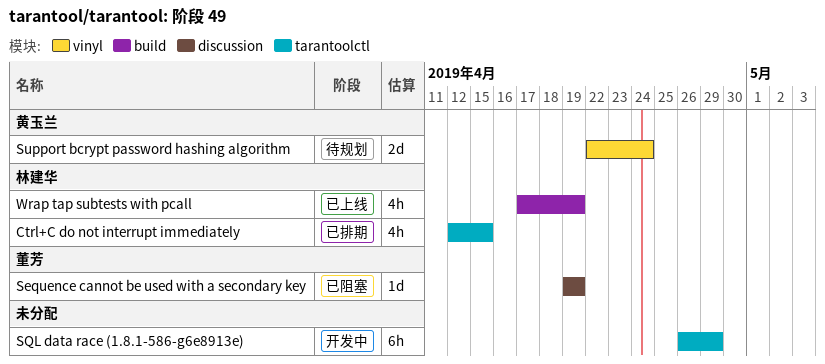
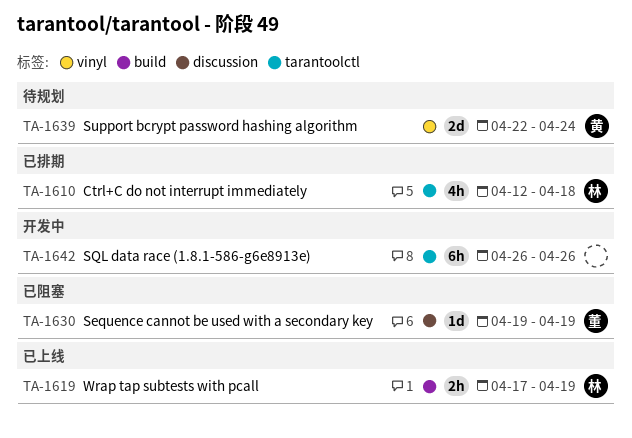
Ctrl+C do not interrupt immediately, due: Apr 15 -> Apr 18
SQL data race (1.8.1-586-g6e8913e), due: Apr 29 -> Apr 26
Wrap tap subtests with pcall, estimate: 4h -> 2h

